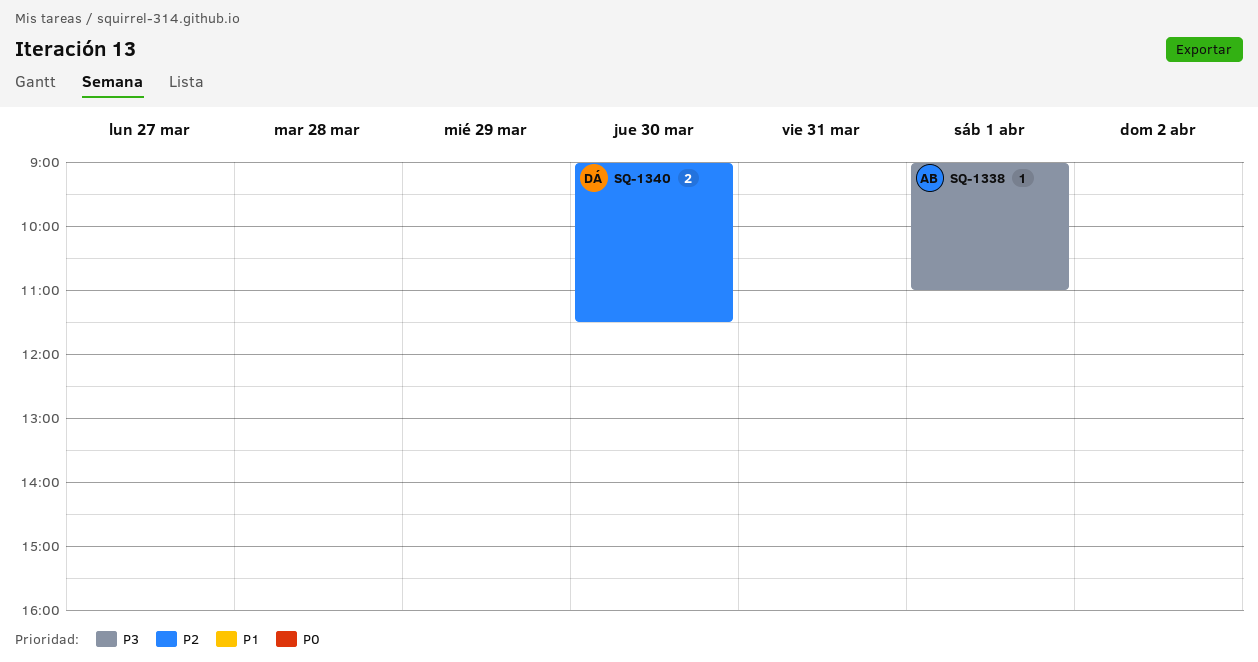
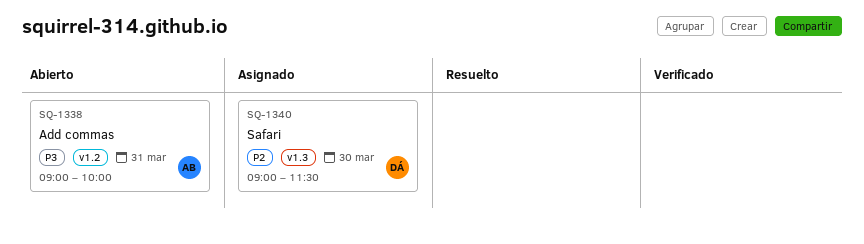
SQ-1338, day: Apr 1 -> Mar 31
SQ-1338, ends: 11:00 -> 10:00

